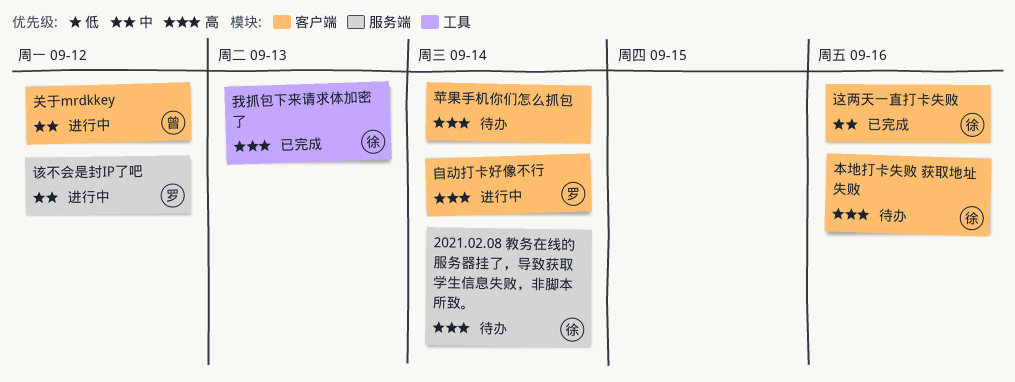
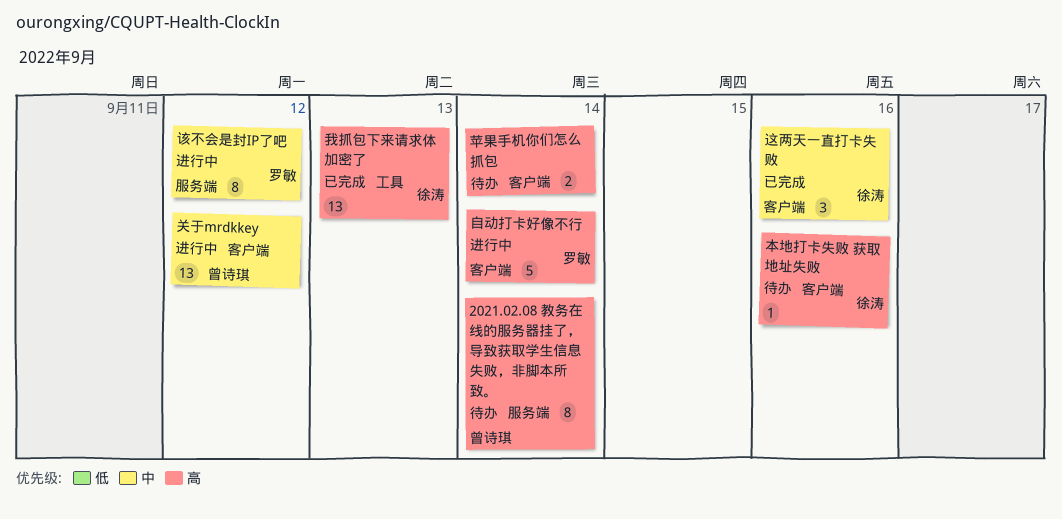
2021.02.08 教务在线的服务器挂了，导致获取学生信息失败，非脚本所致。, owner: 徐涛 -> 曾诗琪

